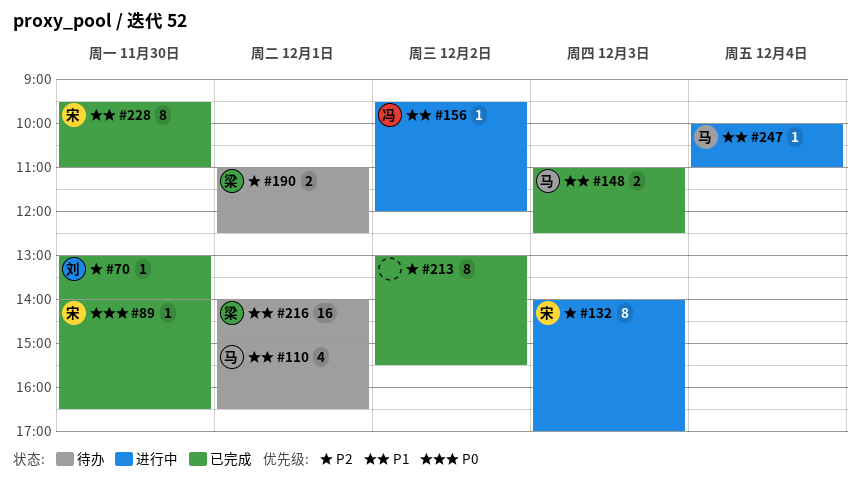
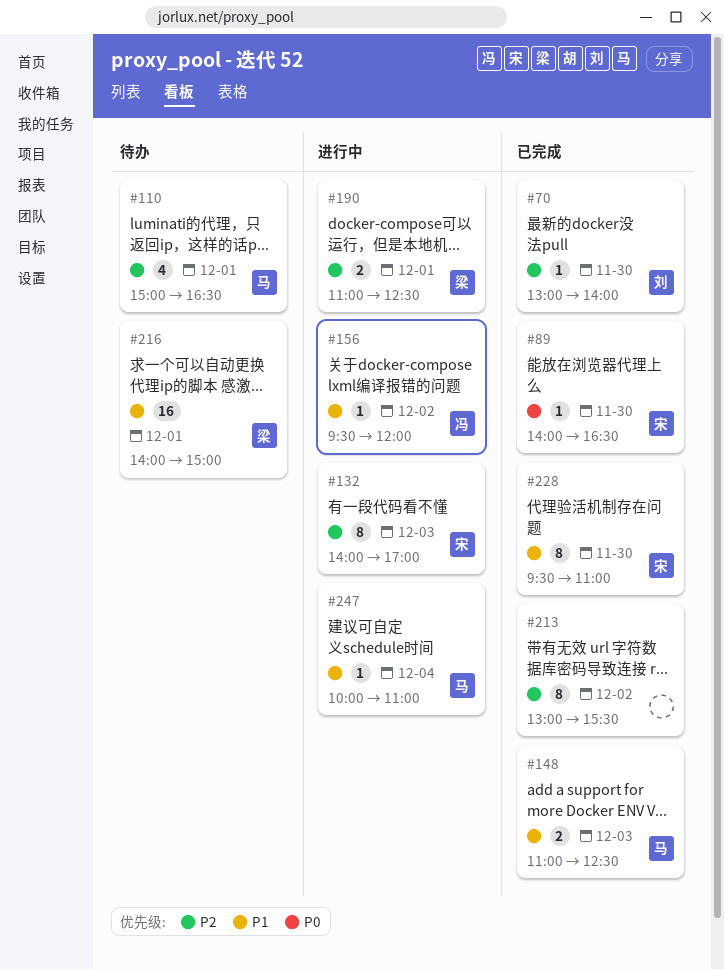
#110, priority: P1 -> P2
#190, status: 待办 -> 进行中

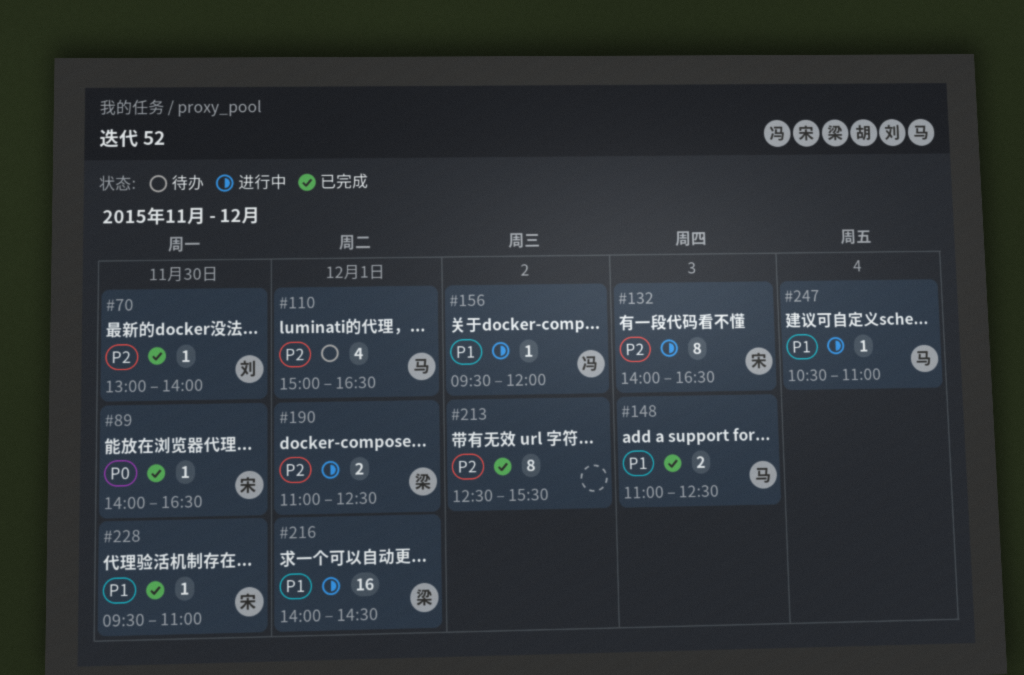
#132, ends: 17:00 -> 16:30
#213, begins: 13:00 -> 12:30
#216, status: 待办 -> 进行中
#216, ends: 15:00 -> 14:30
#228, estimate: 8 -> 1
#247, begins: 10:00 -> 10:30

